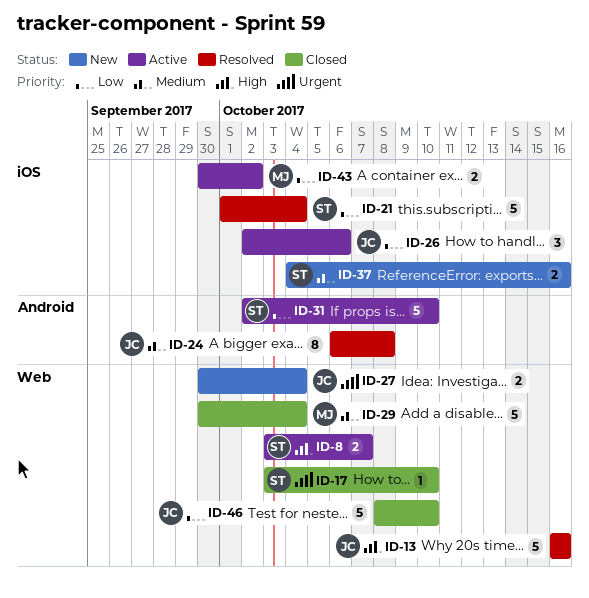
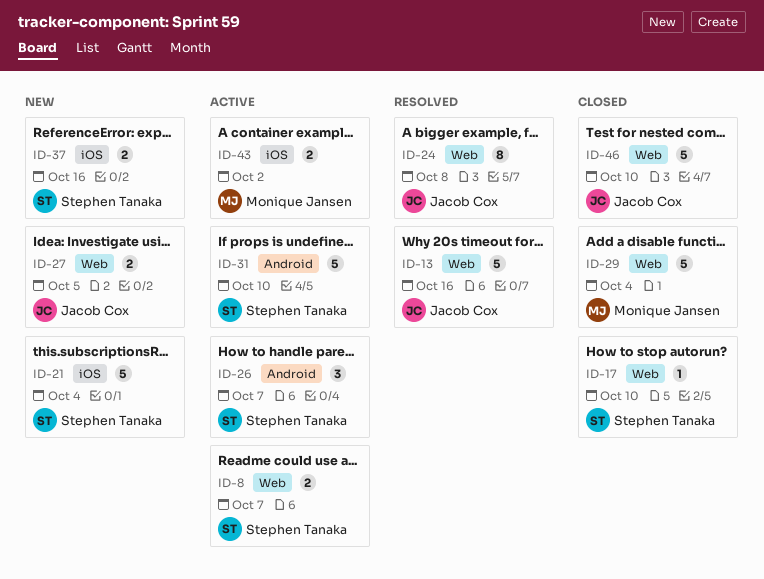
ID-21, status: Resolved -> New
ID-24, label: Android -> Web
ID-26, owner: Jacob Cox -> Stephen Tanaka
ID-26, label: iOS -> Android
ID-26, due: Oct 6 -> Oct 7
ID-27, due: Oct 4 -> Oct 5

